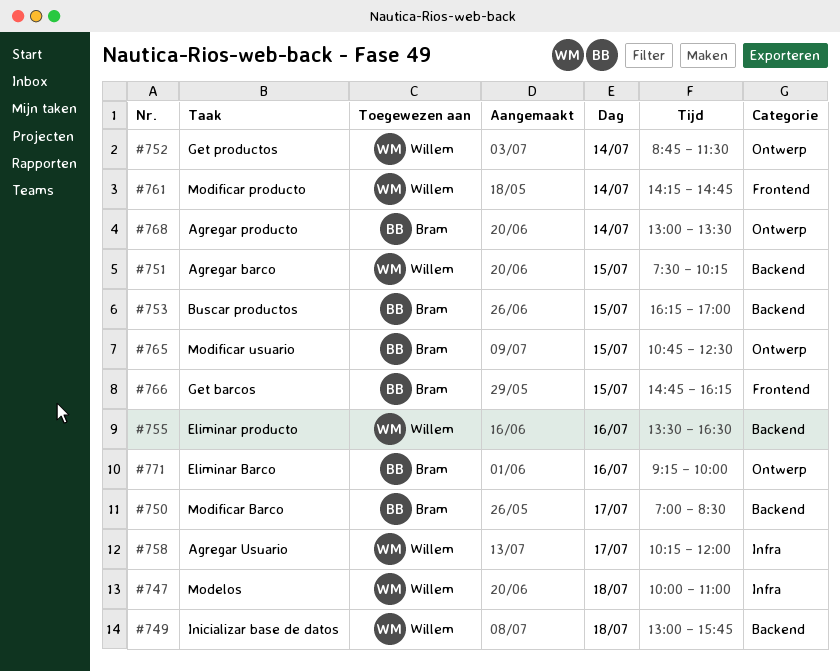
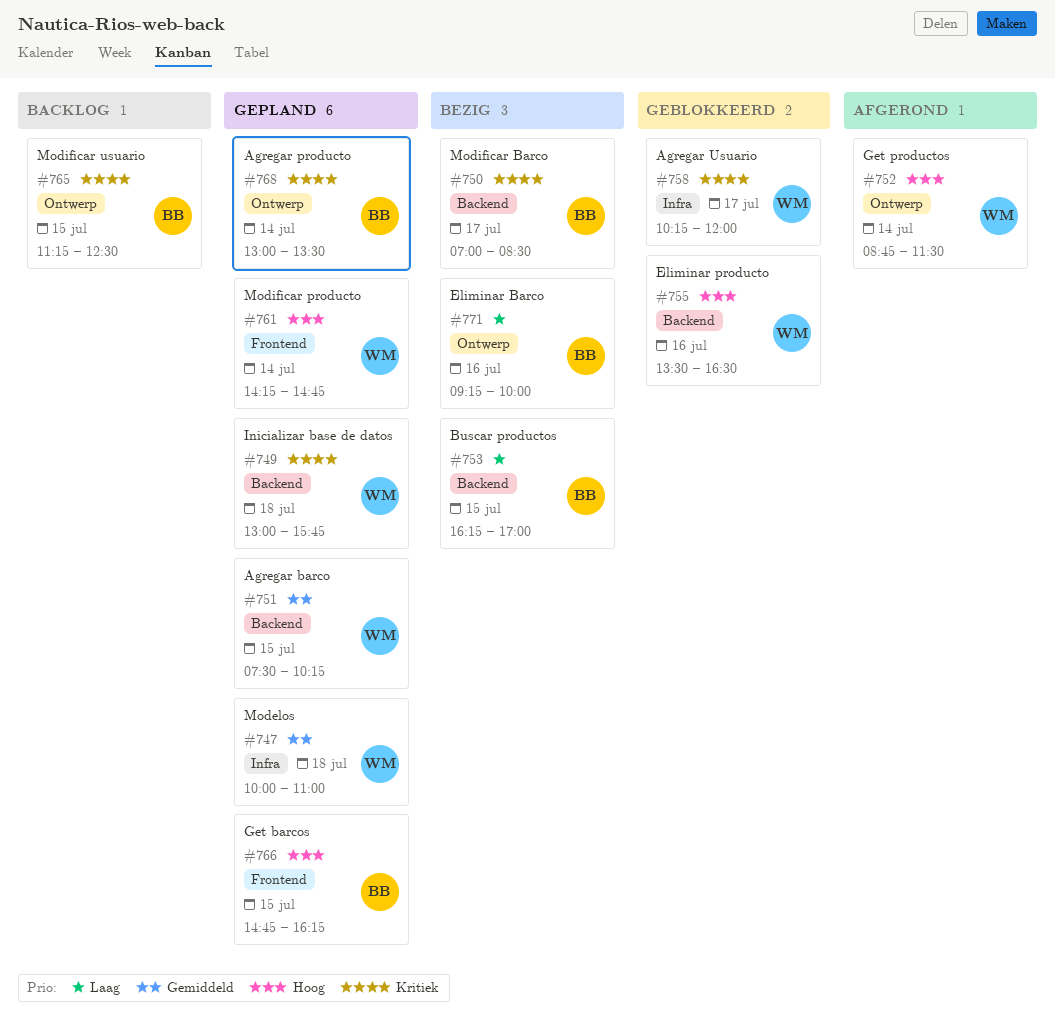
#765, begins: 10:45 -> 11:15

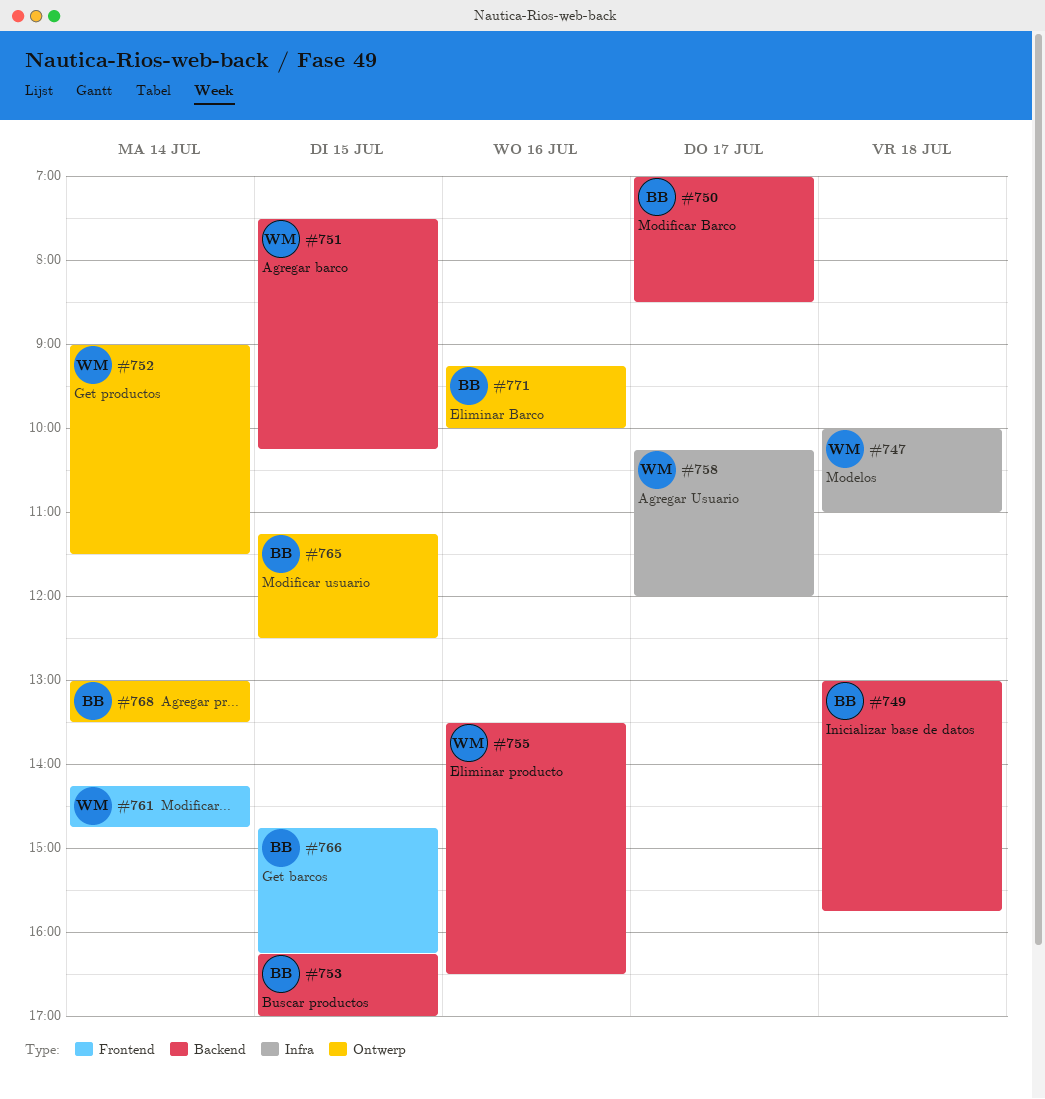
#749, owner: WM -> BB
#752, begins: 08:45 -> 09:00

